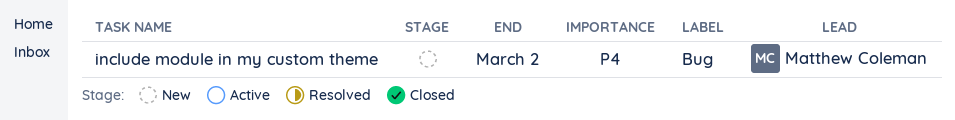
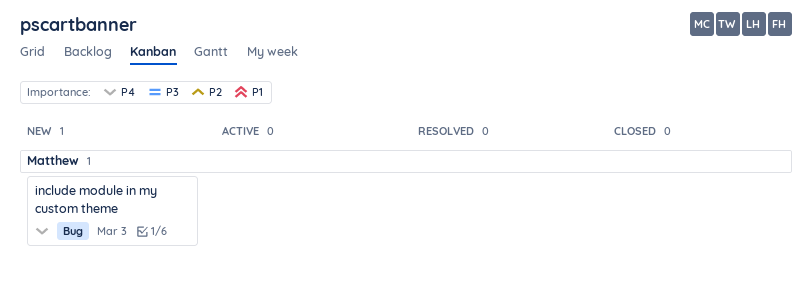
include module in my custom theme, due: Mar 2 -> Mar 3

